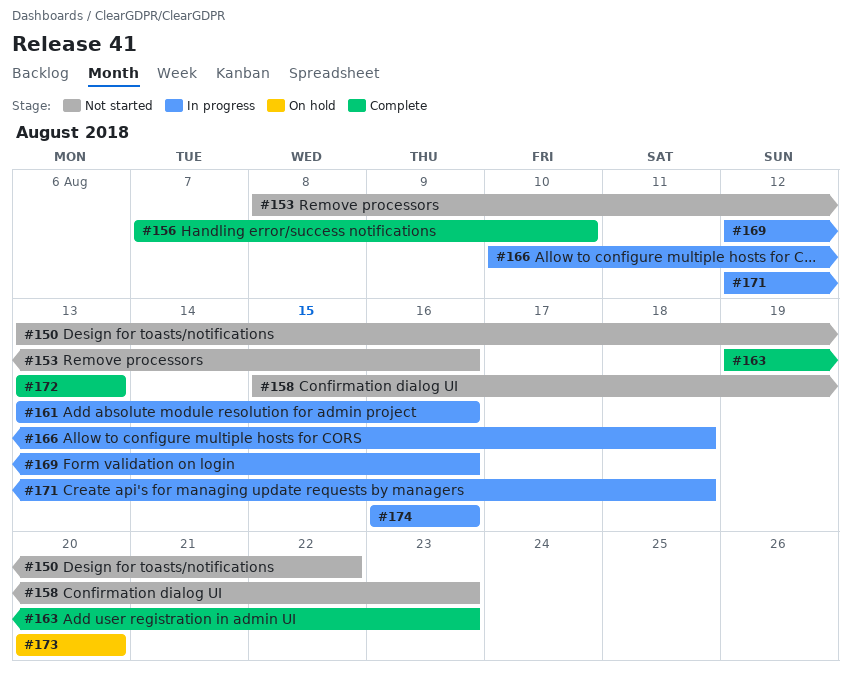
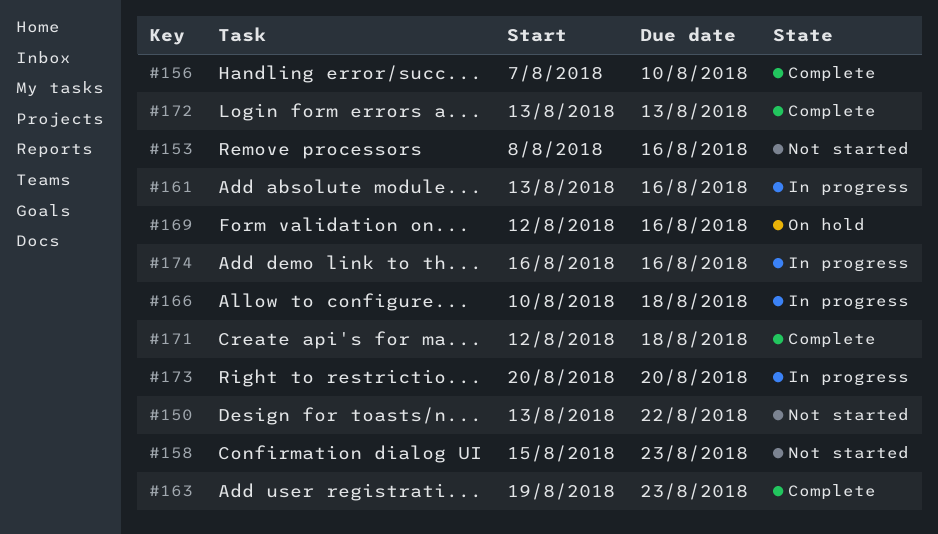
#169, status: In progress -> On hold
#171, status: In progress -> Complete
#173, status: On hold -> In progress

